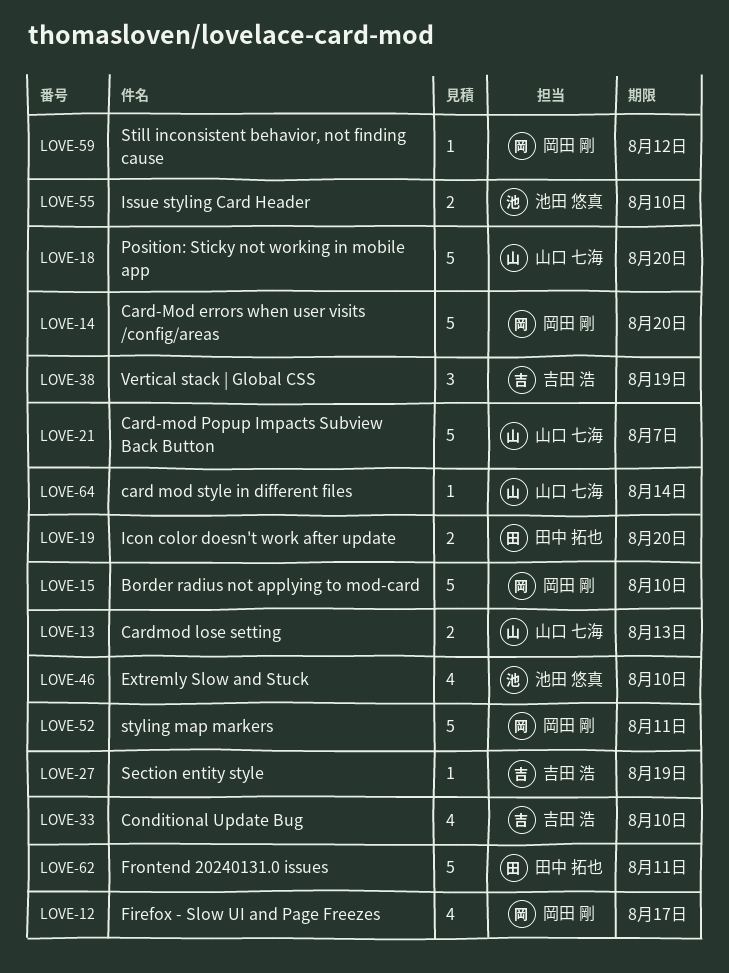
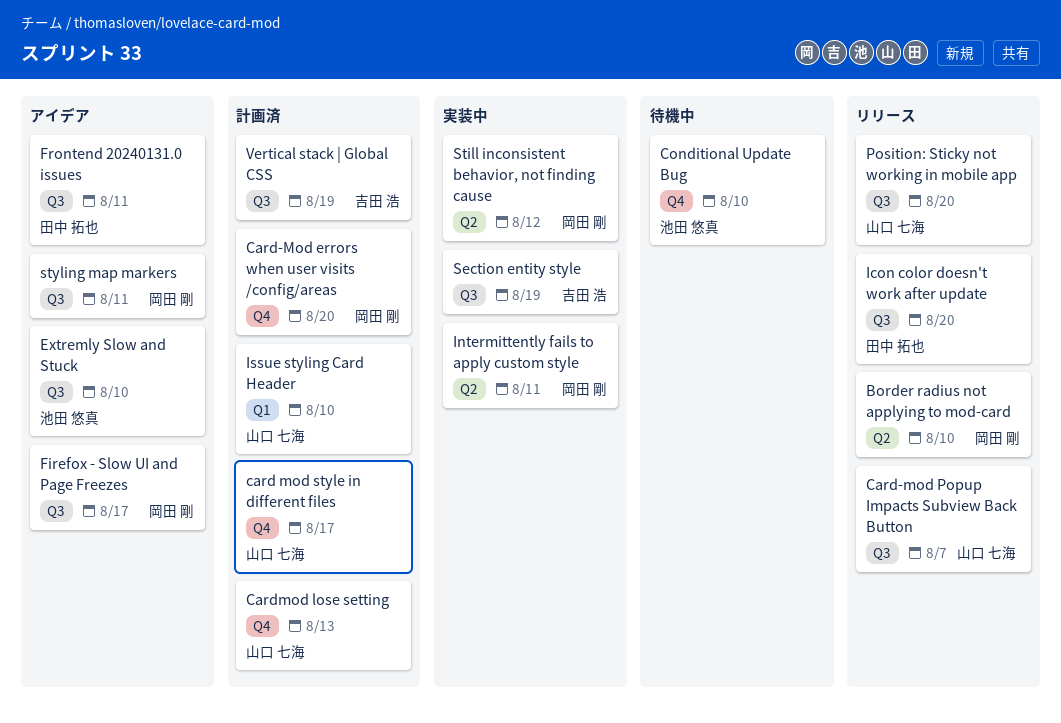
card mod style in different files, due: Aug 14 -> Aug 17
Conditional Update Bug, owner: 吉田 浩 -> 池田 悠真
Intermittently fails to apply custom style: none -> present
Issue styling Card Header, owner: 池田 悠真 -> 山口 七海

